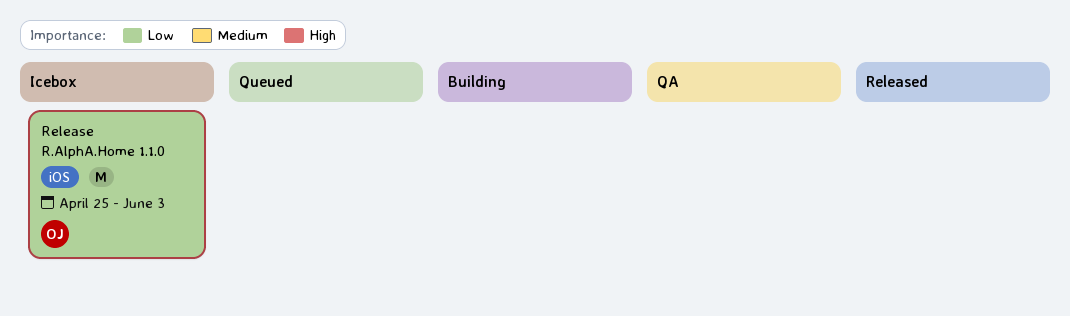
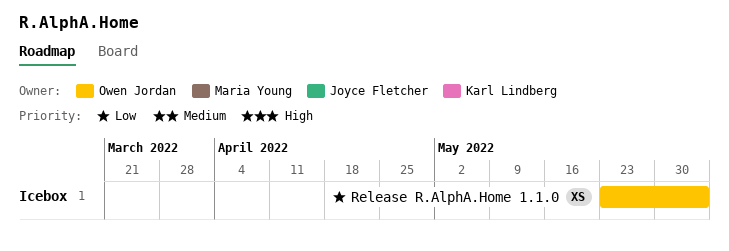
Release R.AlphA.Home 1.1.0, estimate: M -> XS
Release R.AlphA.Home 1.1.0, start: Apr 25 -> May 23

